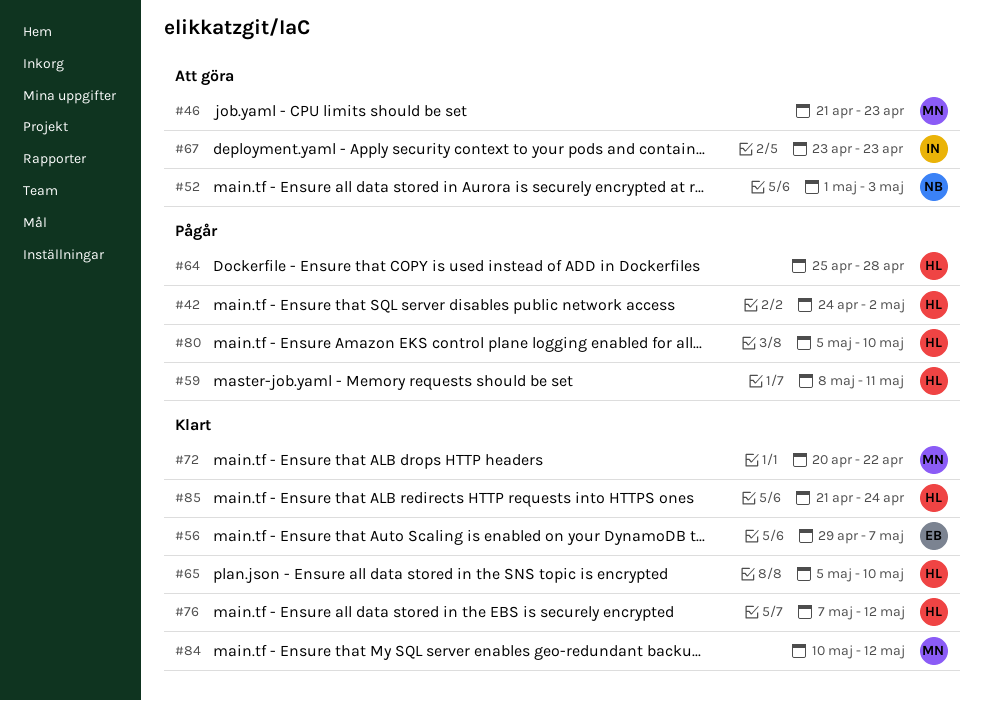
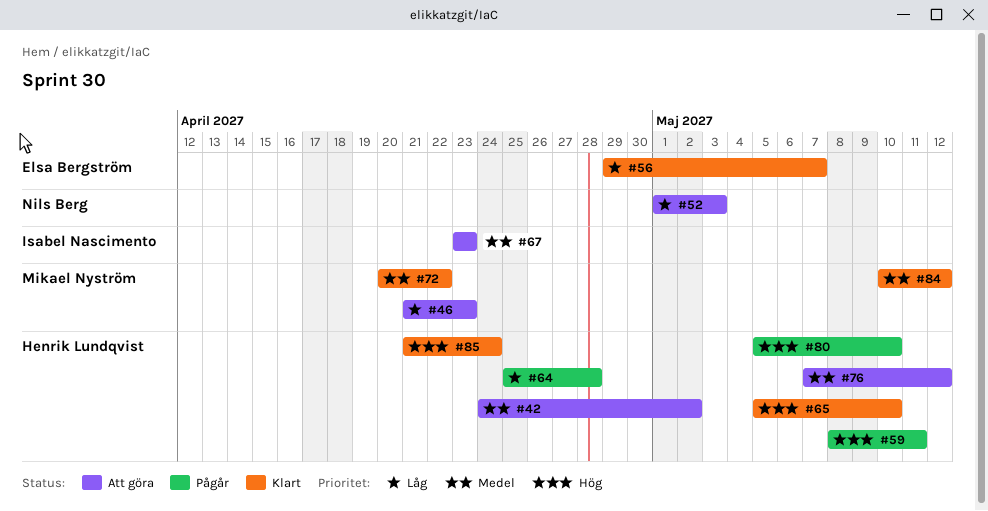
#42, status: Pågår -> Att göra
#76, status: Klart -> Att göra

